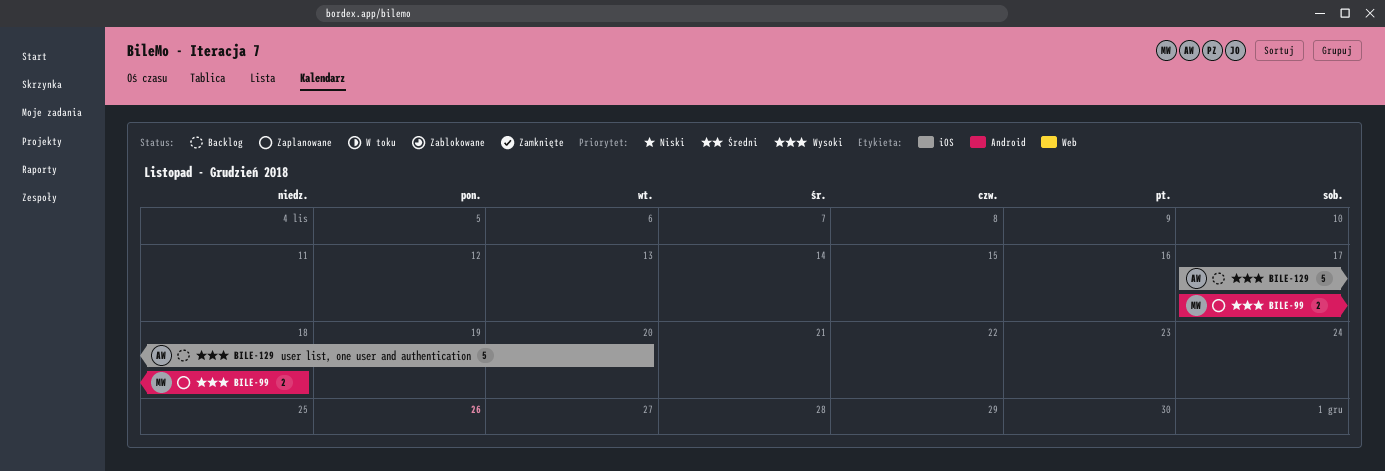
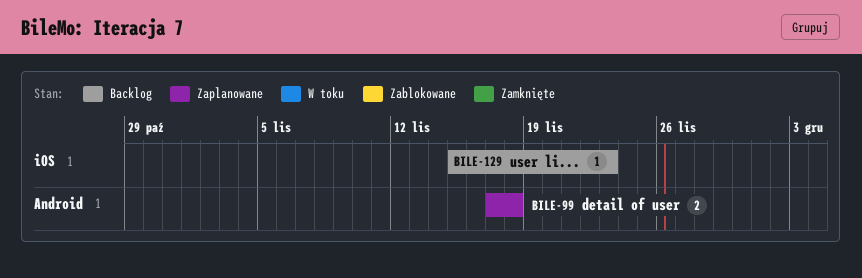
BILE-129, estimate: 5 -> 1
BILE-129, start: Nov 17 -> Nov 15
BILE-129, due: Nov 20 -> Nov 23

